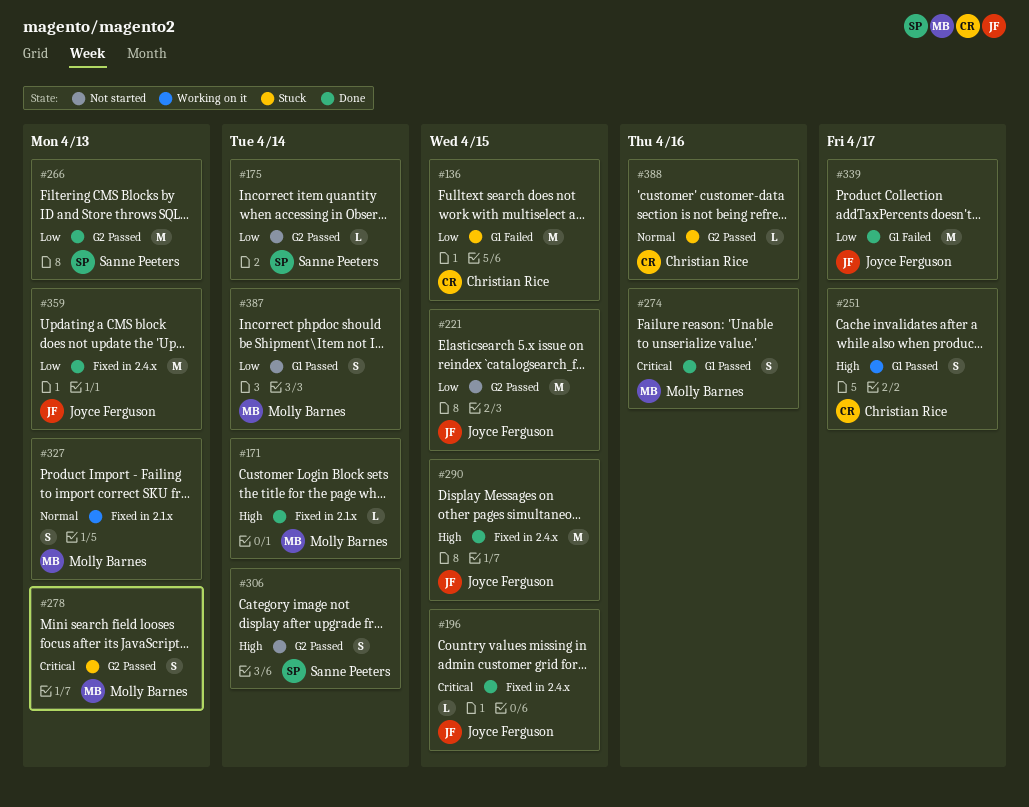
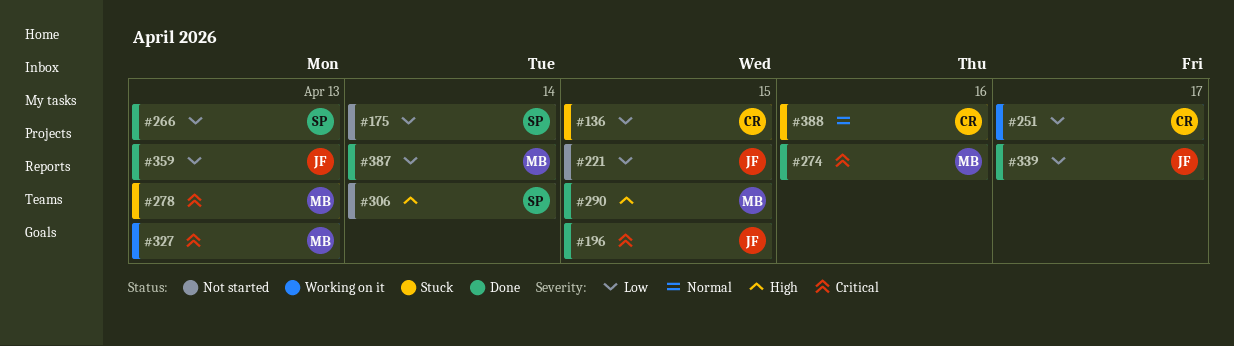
#171: present -> none
#251, priority: High -> Low
#290, owner: Joyce Ferguson -> Molly Barnes
#327, priority: Normal -> Critical
#387, status: Not started -> Done

